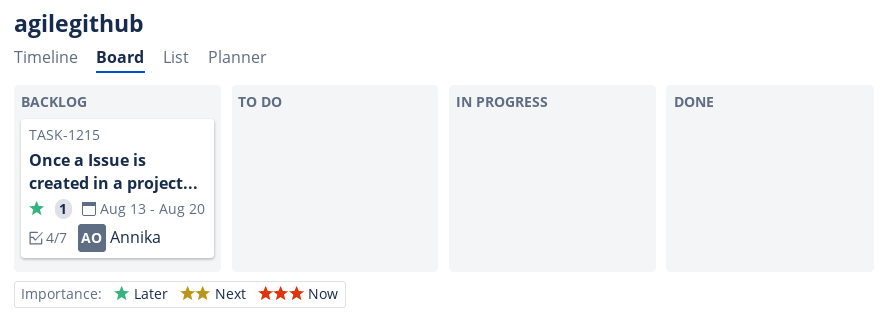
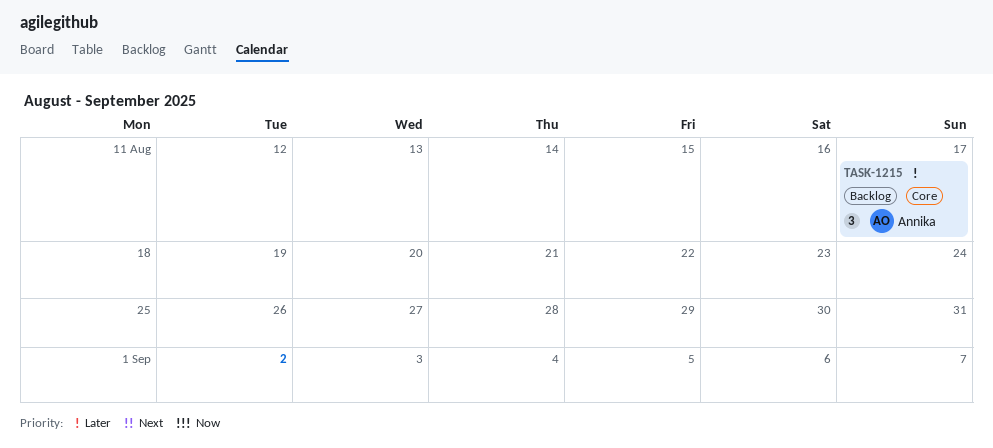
TASK-1215, estimate: 1 -> 3
TASK-1215, due: Aug 20 -> Aug 17

